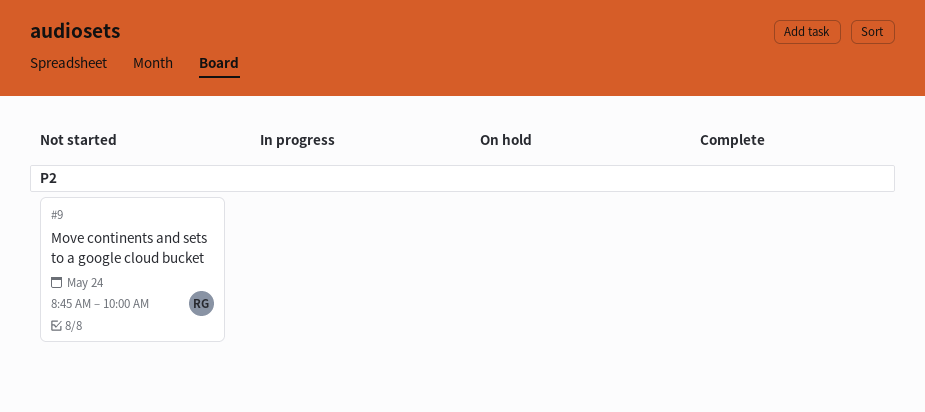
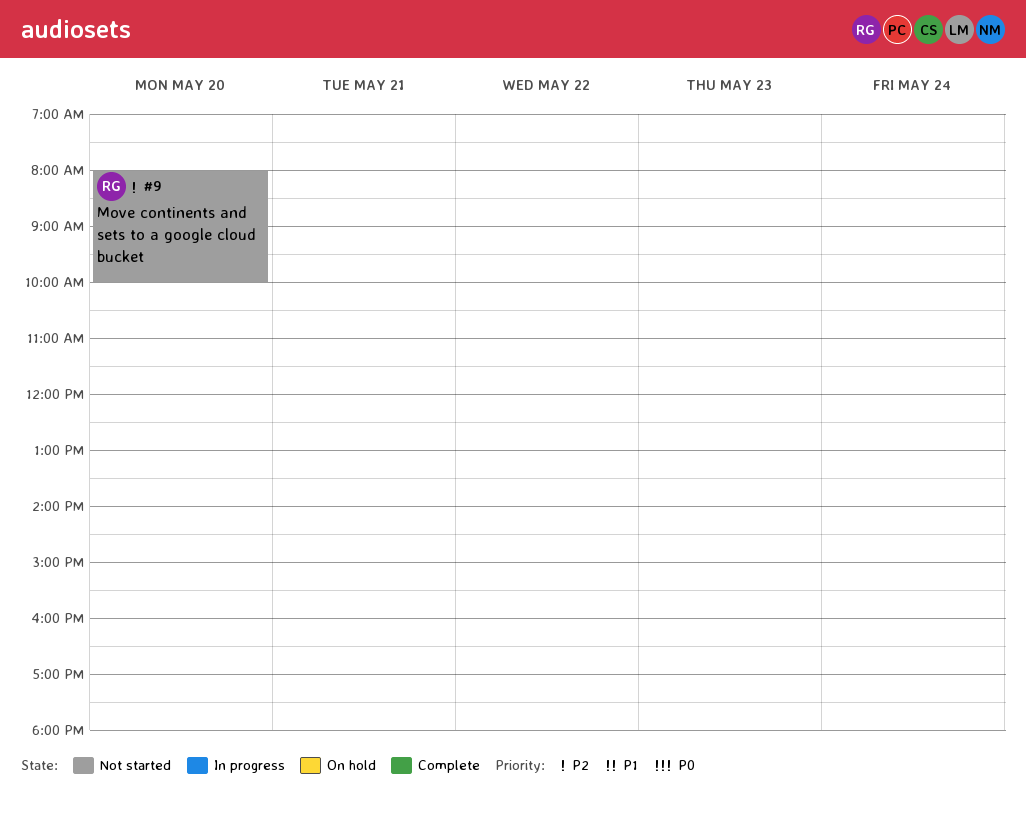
#9, day: May 24 -> May 20
#9, begins: 08:45 -> 08:00

